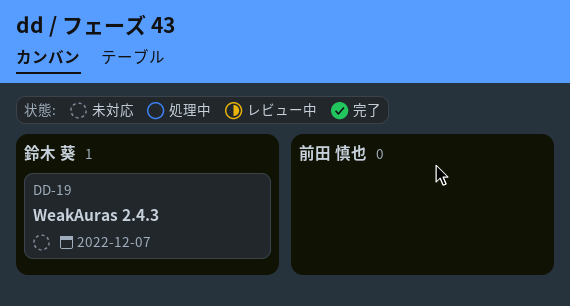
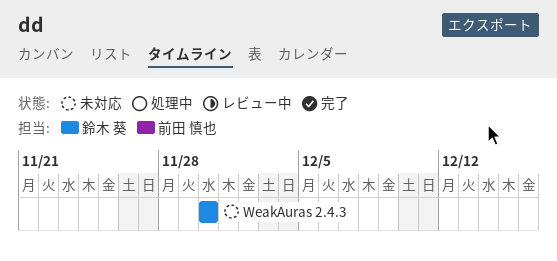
WeakAuras 2.4.3, due: Dec 7 -> Nov 30

